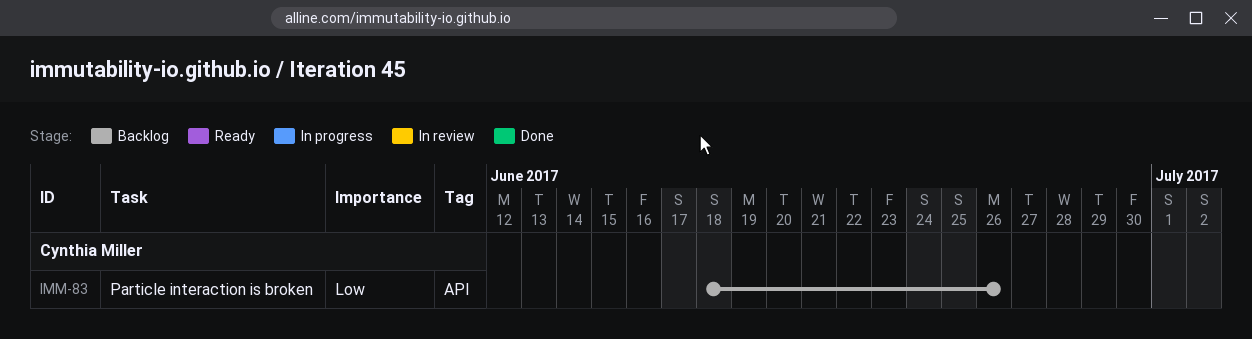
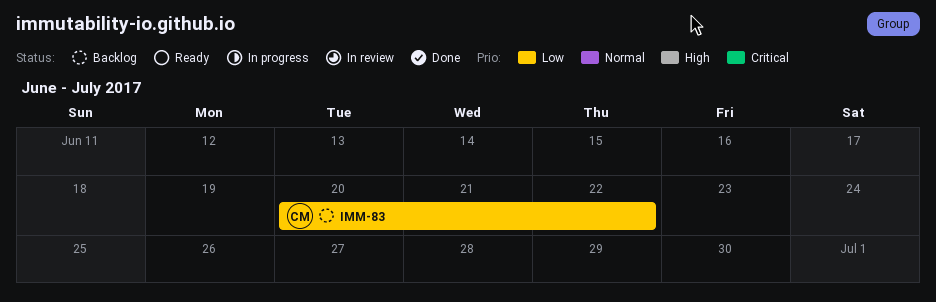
IMM-83, start: Jun 18 -> Jun 20
IMM-83, due: Jun 26 -> Jun 22

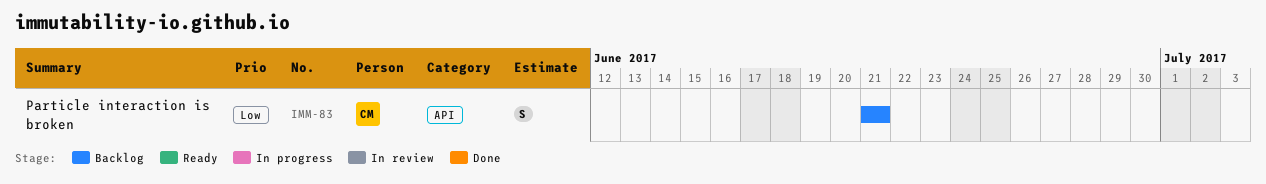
IMM-83, start: Jun 20 -> Jun 21
IMM-83, due: Jun 22 -> Jun 21

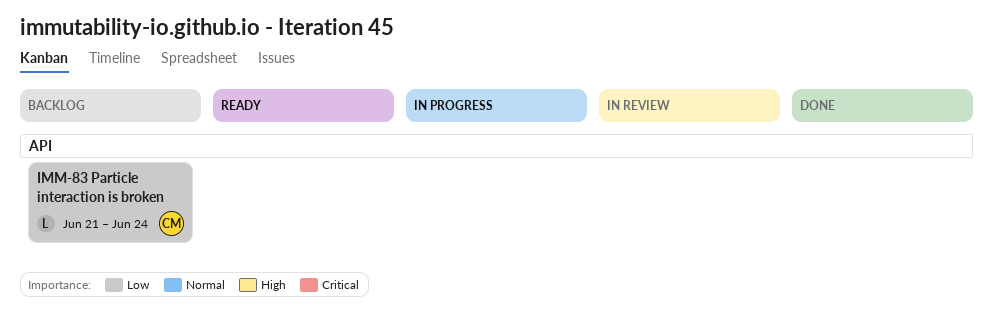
IMM-83, estimate: S -> L
IMM-83, due: Jun 21 -> Jun 24

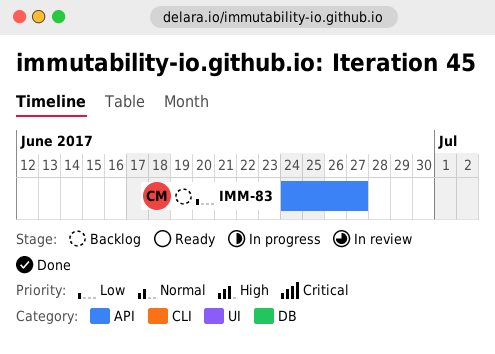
IMM-83, start: Jun 21 -> Jun 24
IMM-83, due: Jun 24 -> Jun 27

